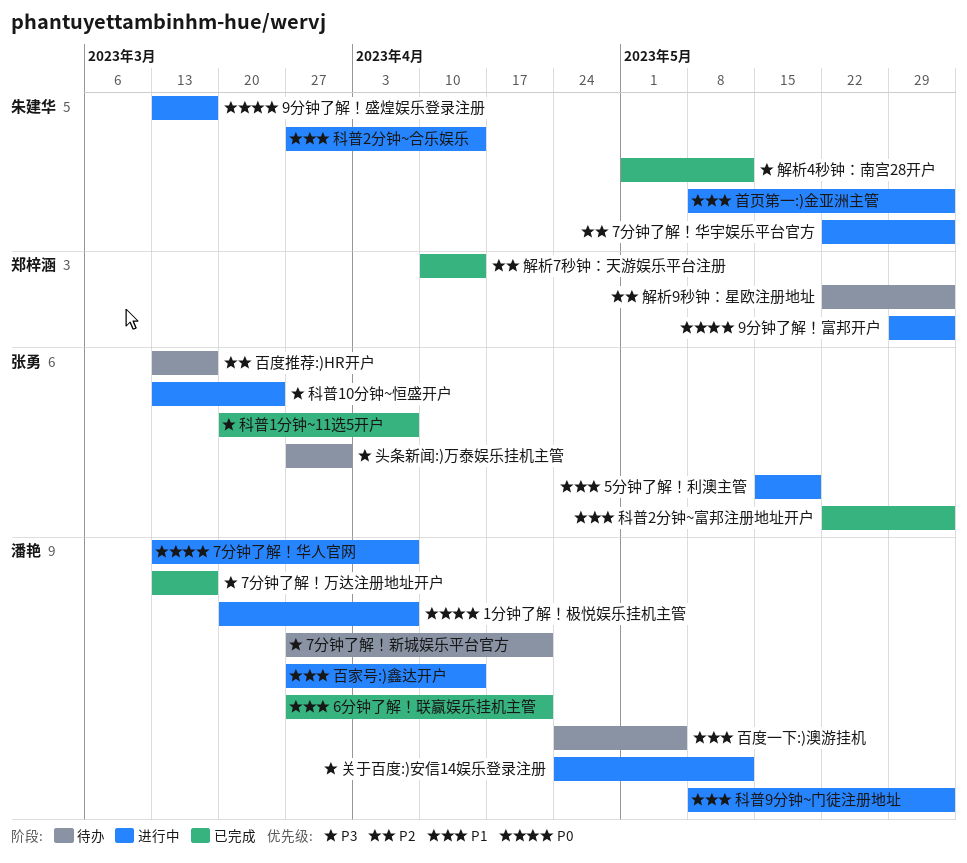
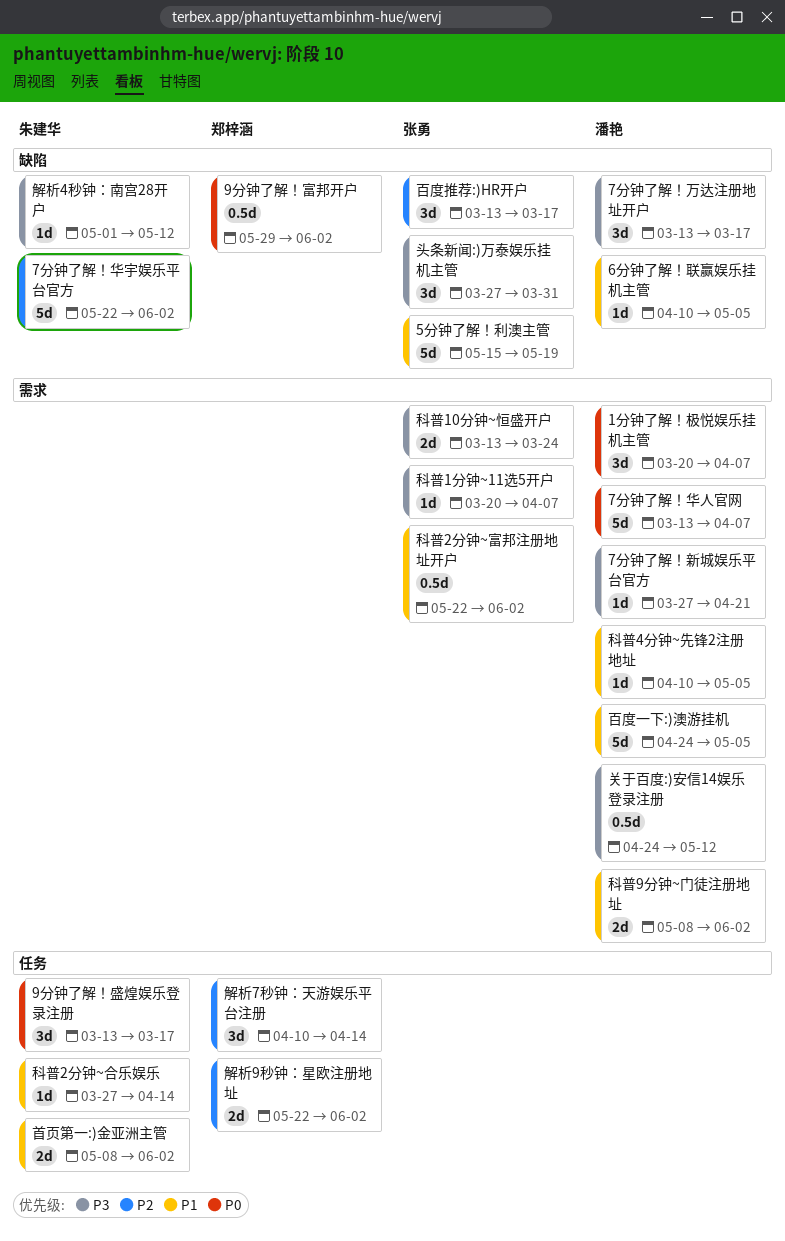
6分钟了解！联赢娱乐挂机主管, start: Mar 27 -> Apr 10
6分钟了解！联赢娱乐挂机主管, due: Apr 21 -> May 5
百家号:)鑫达开户: present -> none
科普4分钟~先锋2注册地址: none -> present

